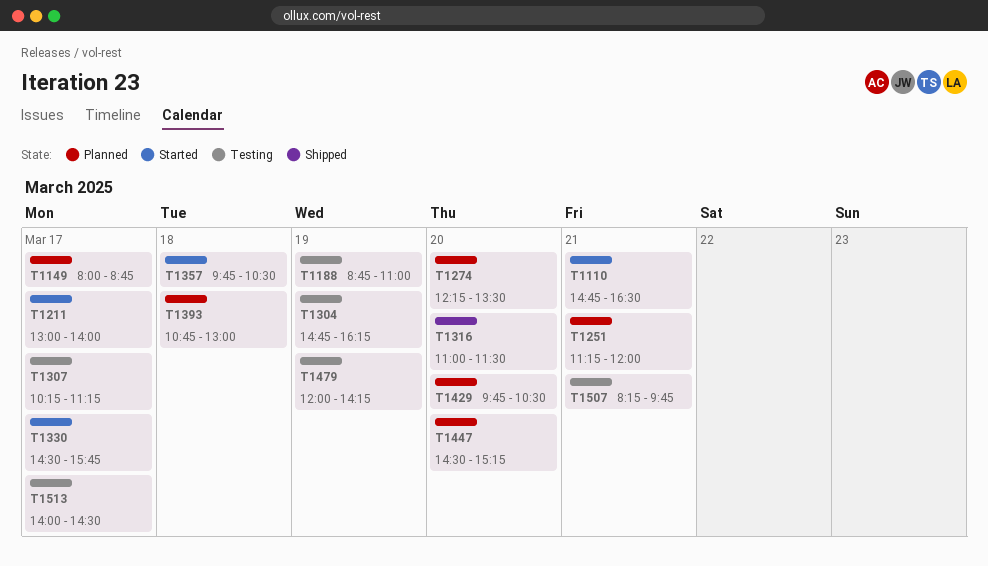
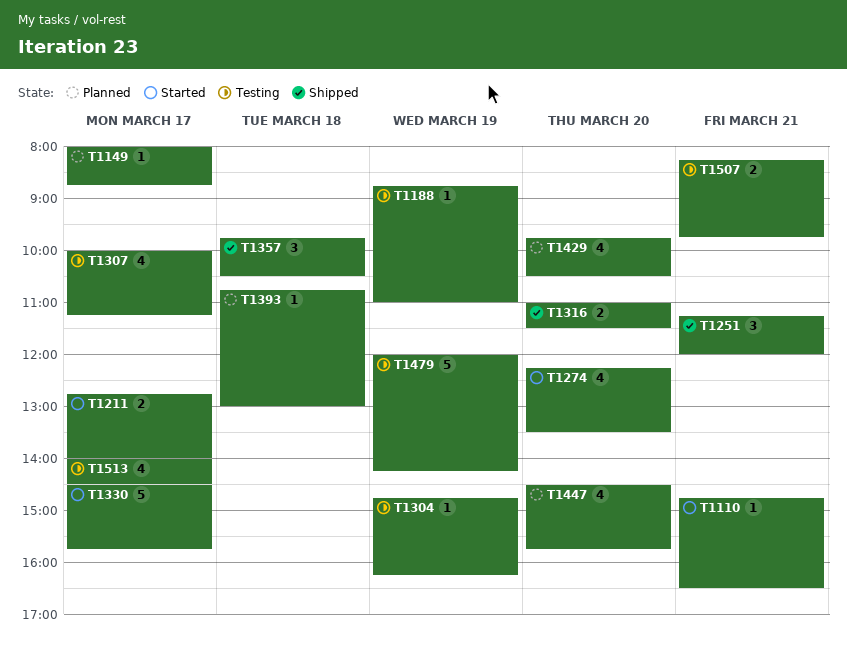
T1211, begins: 13:00 -> 12:45
T1251, status: Planned -> Shipped
T1274, status: Planned -> Started
T1307, begins: 10:15 -> 10:00
T1357, status: Started -> Shipped
T1447, ends: 15:15 -> 15:45

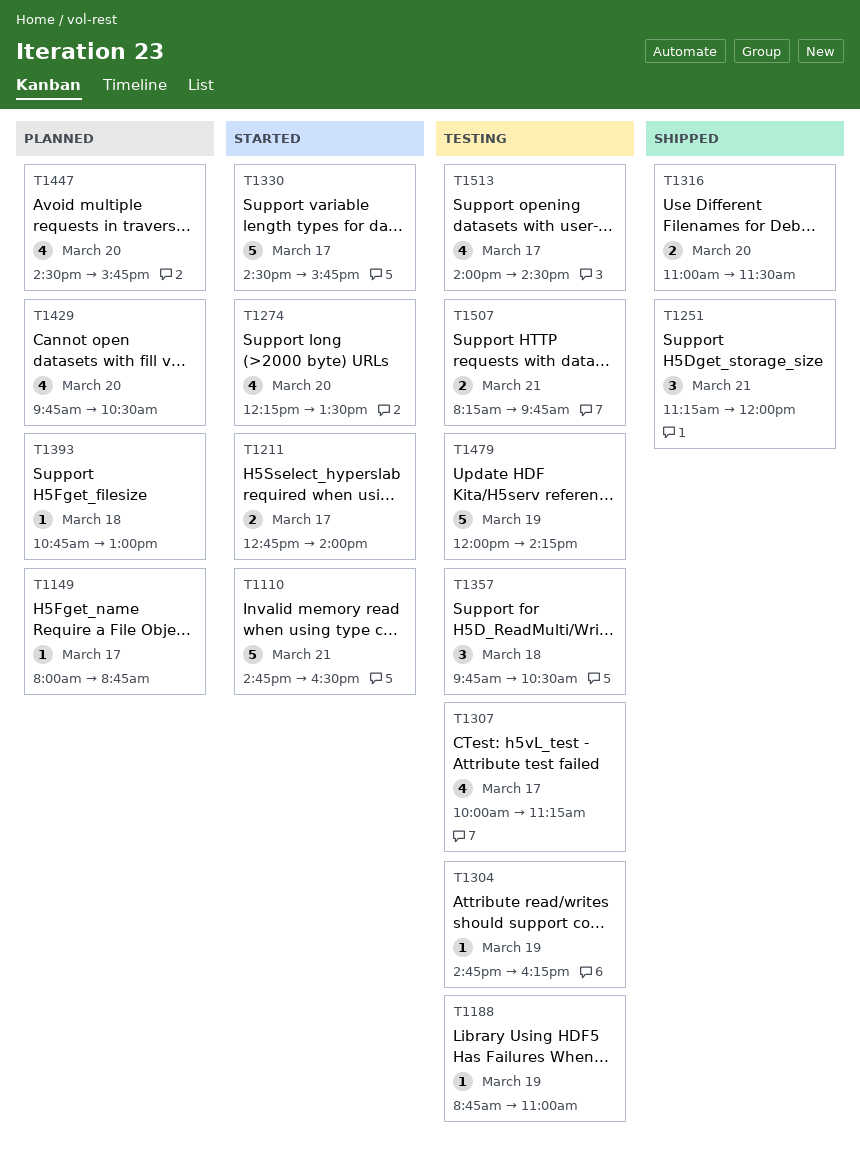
T1110, estimate: 1 -> 5
T1357, status: Shipped -> Testing

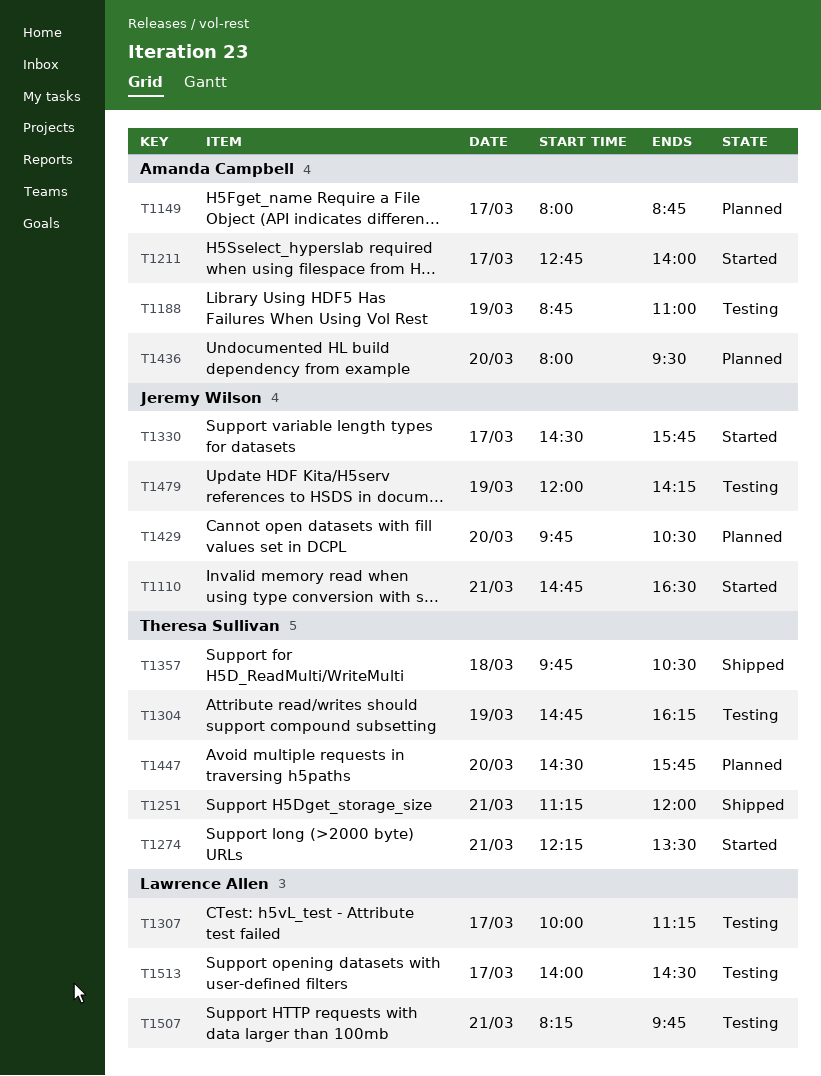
T1274, day: Mar 20 -> Mar 21
T1316: present -> none
T1357, status: Testing -> Shipped
T1393: present -> none
T1436: none -> present

